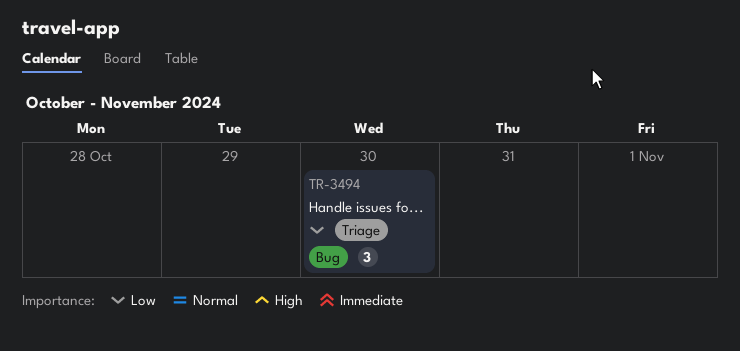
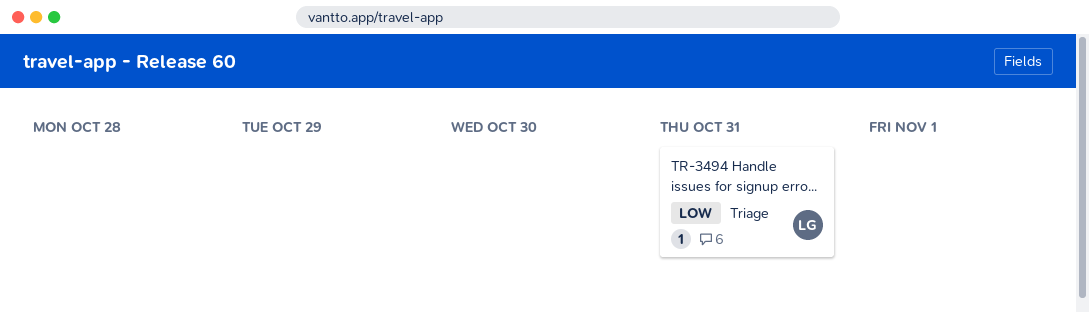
TR-3494, estimate: 3 -> 1
TR-3494, due: Oct 30 -> Oct 31

